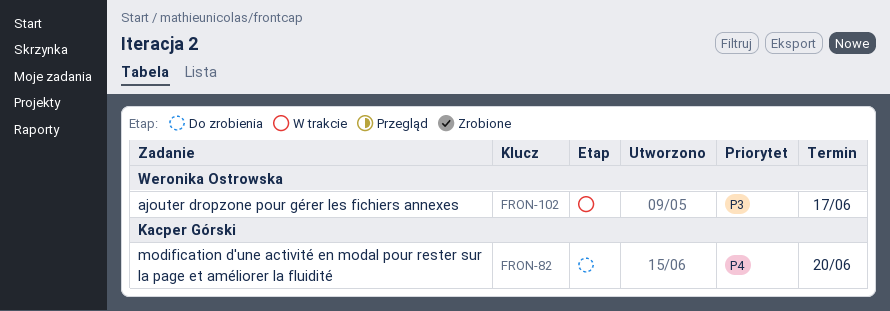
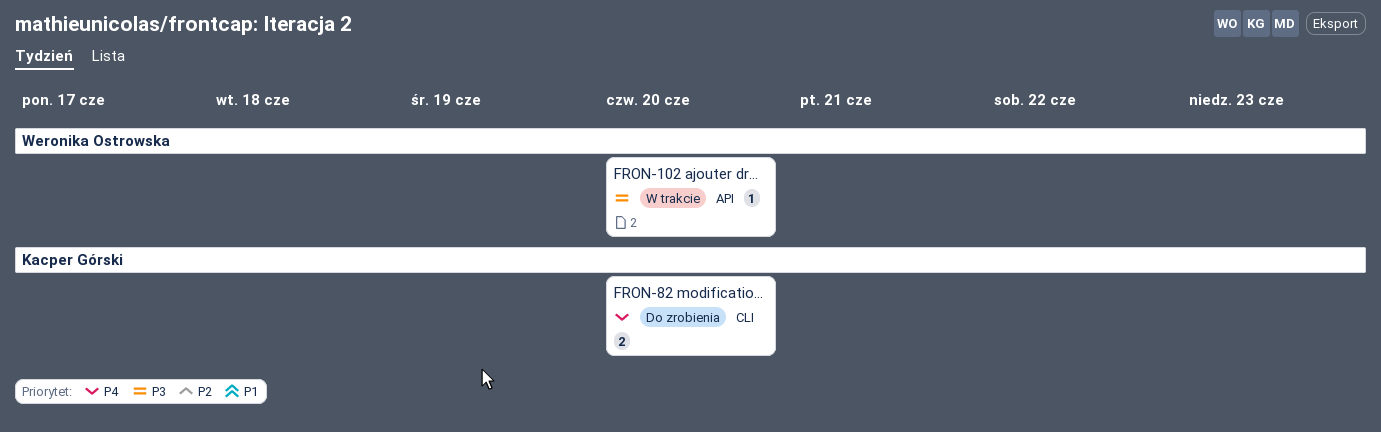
FRON-102, due: Jun 17 -> Jun 20

